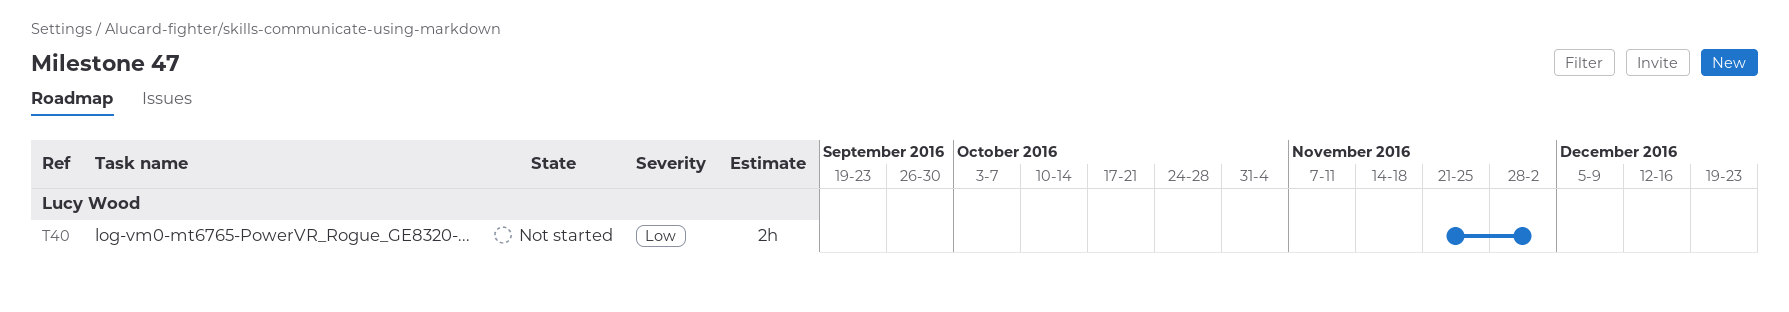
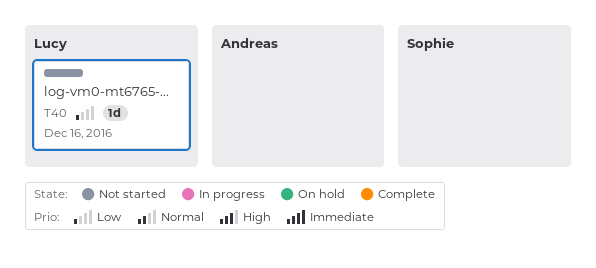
T40, estimate: 2h -> 1d
T40, due: Dec 2 -> Dec 16

